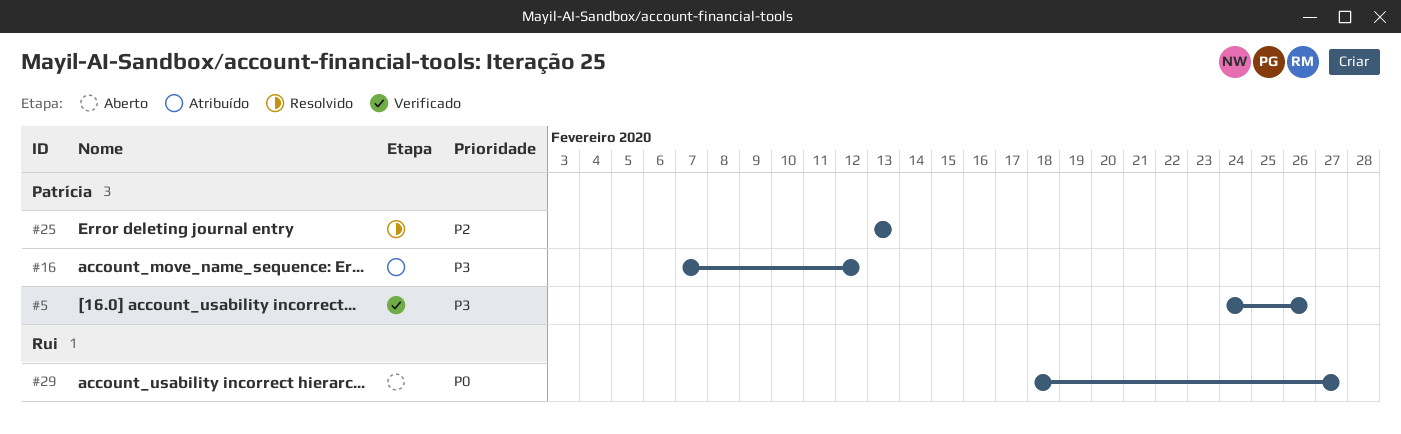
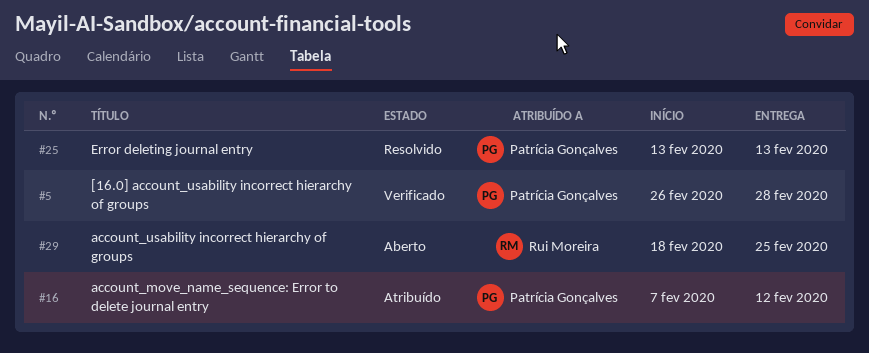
#5, start: Feb 24 -> Feb 26
#5, due: Feb 26 -> Feb 28
#29, due: Feb 27 -> Feb 25

